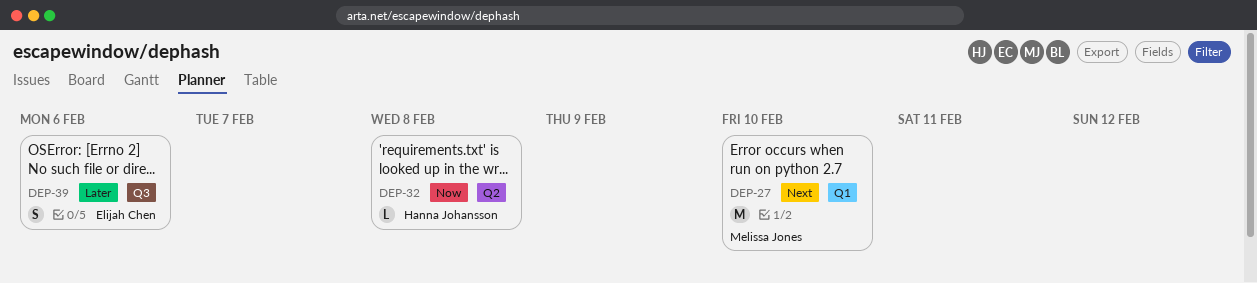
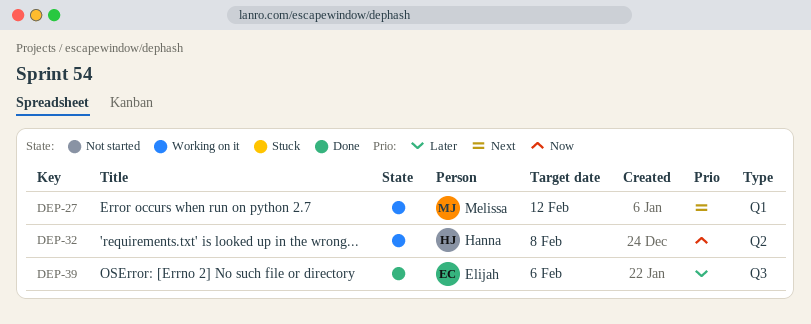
DEP-27, due: Feb 10 -> Feb 12

